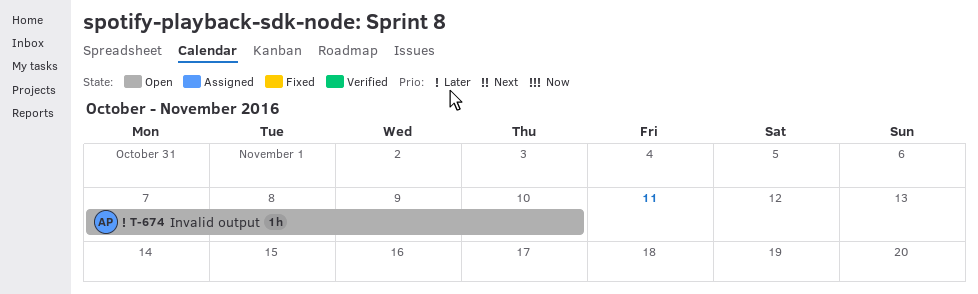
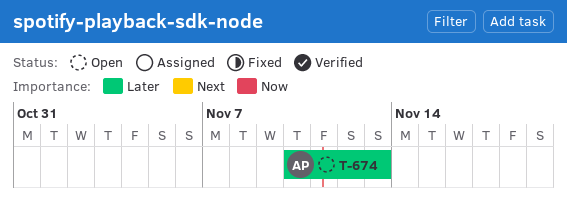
T-674, start: Nov 7 -> Nov 10
T-674, due: Nov 10 -> Nov 13

